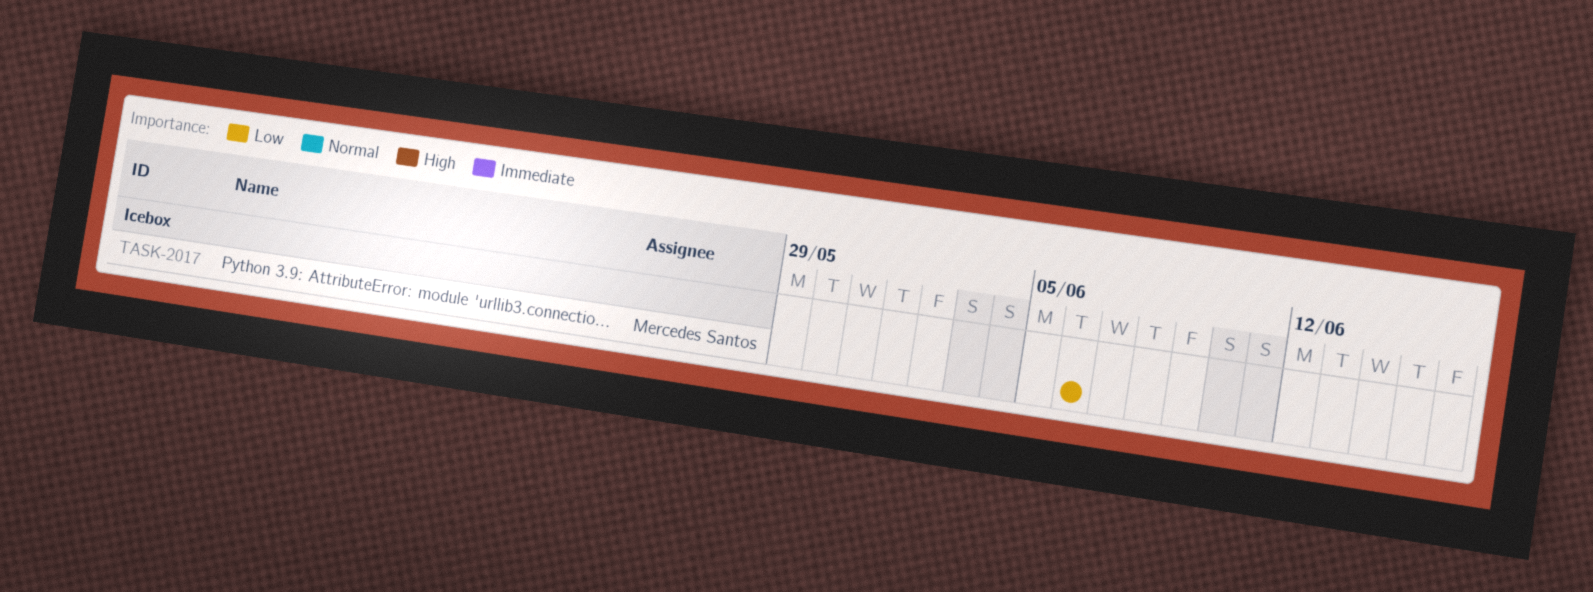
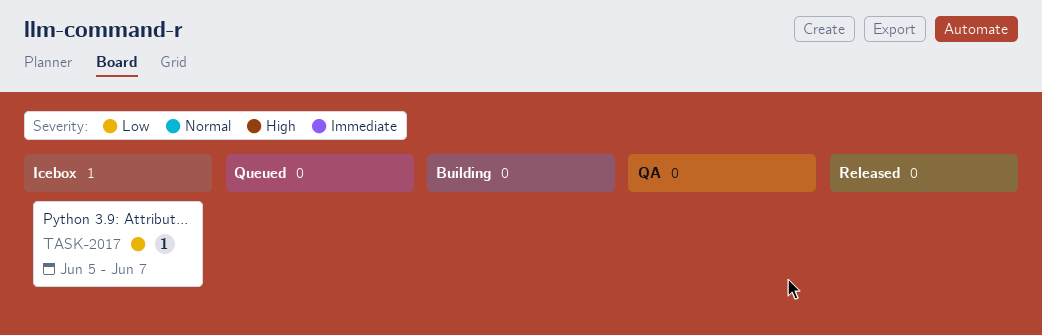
TASK-2017, start: Jun 6 -> Jun 5
TASK-2017, due: Jun 6 -> Jun 7

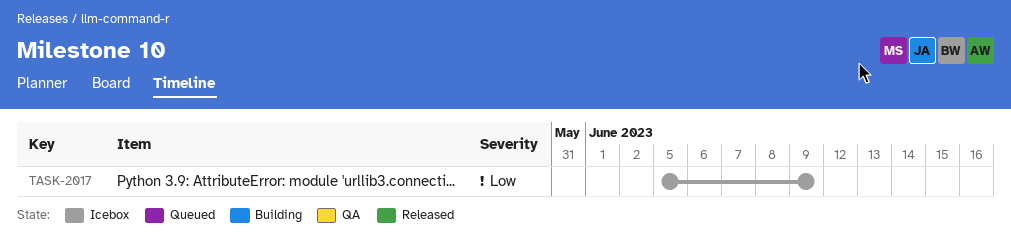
TASK-2017, due: Jun 7 -> Jun 9

